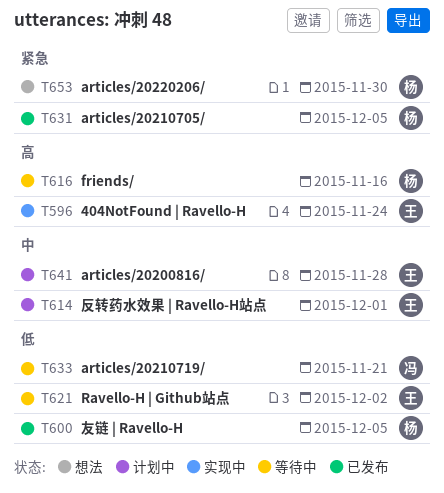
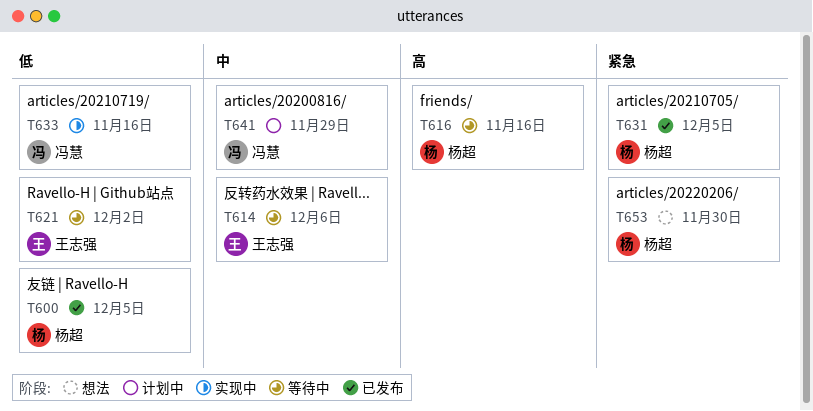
T596: present -> none
T614, status: 计划中 -> 等待中
T614, due: Dec 1 -> Dec 6
T633, status: 等待中 -> 实现中
T633, due: Nov 21 -> Nov 16
T641, owner: 王志强 -> 冯慧
T641, due: Nov 28 -> Nov 29

